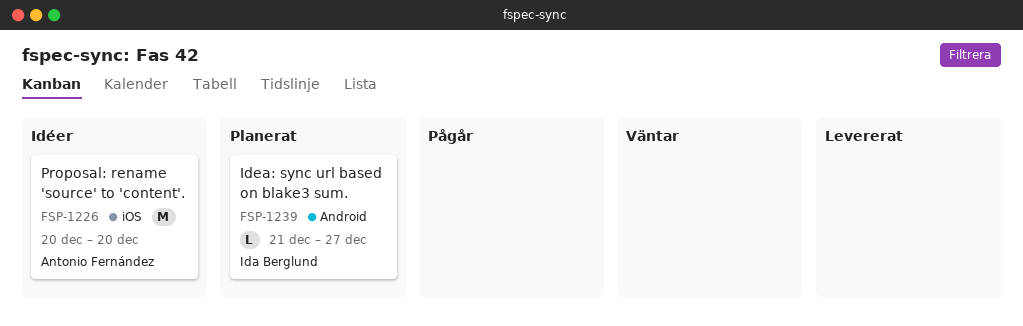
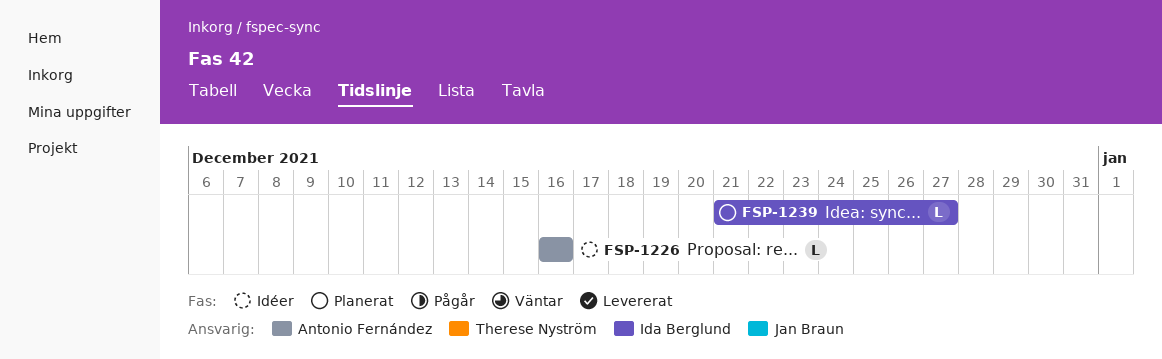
FSP-1226, estimate: M -> L
FSP-1226, start: Dec 20 -> Dec 16
FSP-1226, due: Dec 20 -> Dec 16

